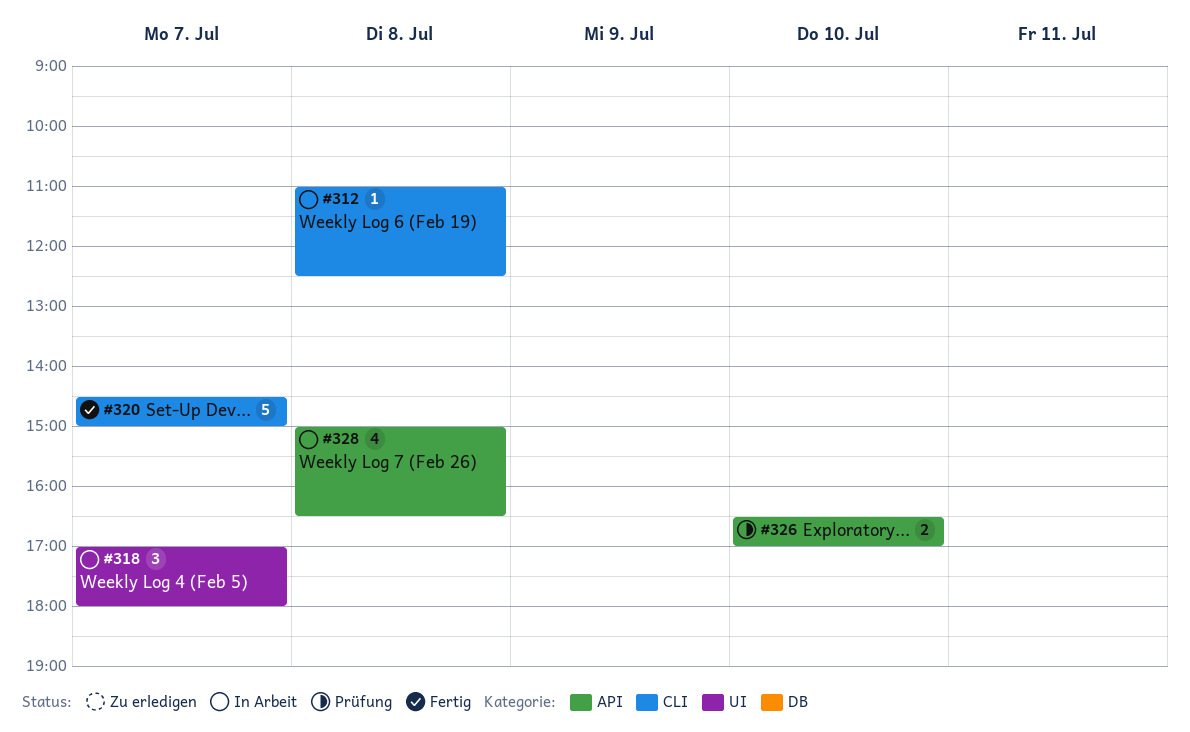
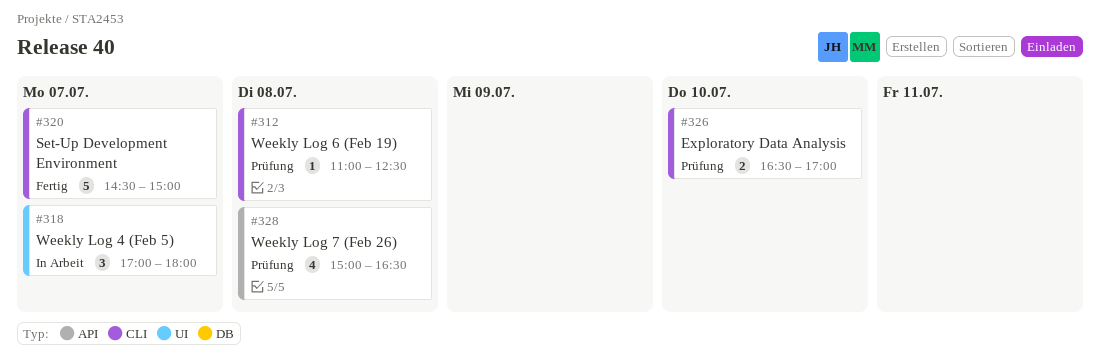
#312, status: In Arbeit -> Prüfung
#326, label: API -> CLI
#328, status: In Arbeit -> Prüfung

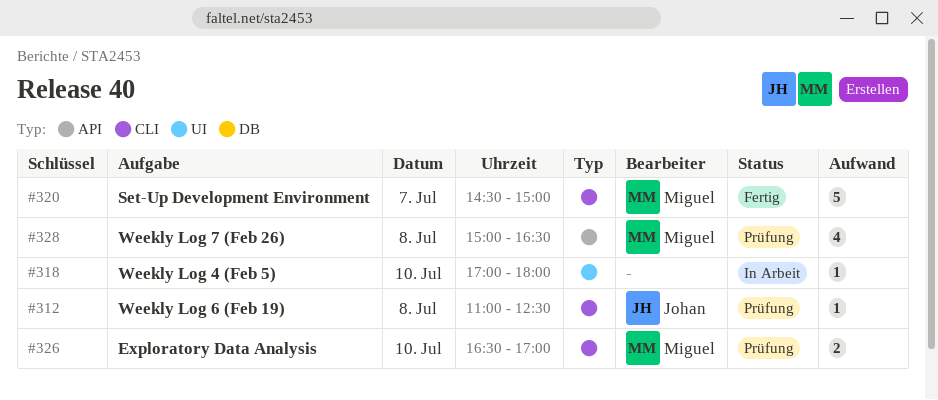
#318, estimate: 3 -> 1
#318, day: Jul 7 -> Jul 10

